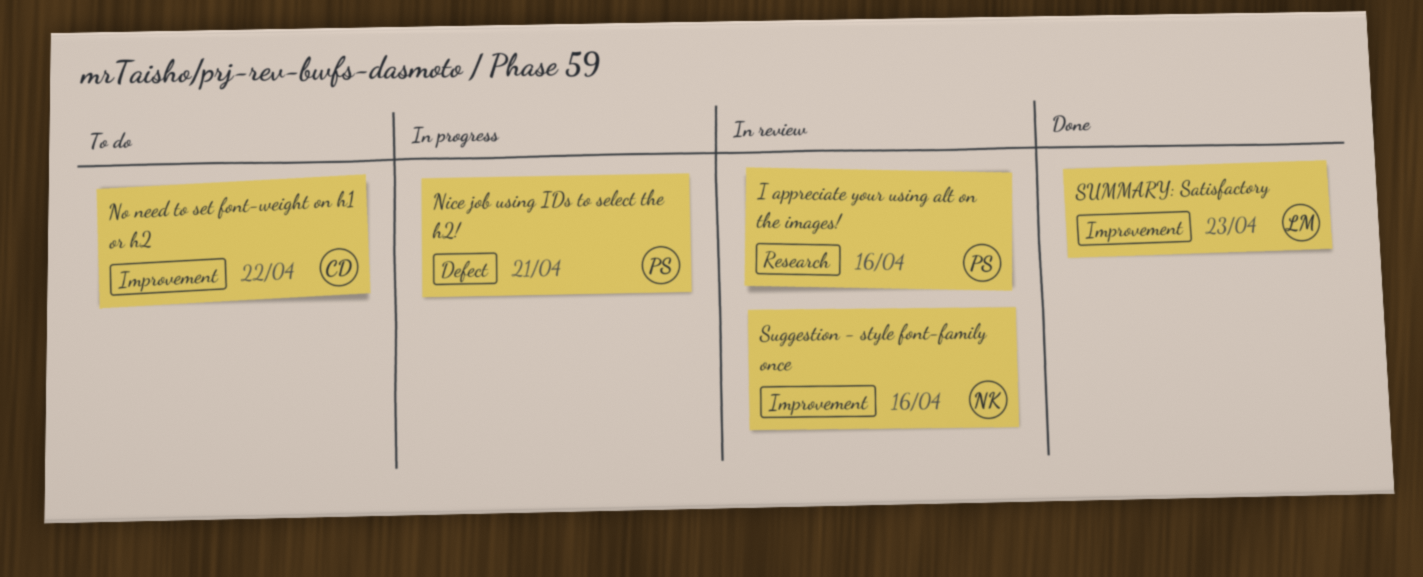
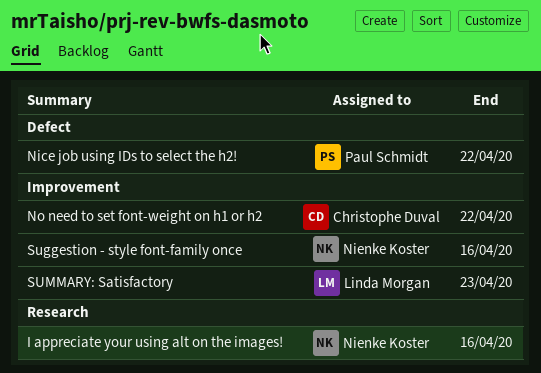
I appreciate your using alt on the images!, owner: Paul Schmidt -> Nienke Koster
Nice job using IDs to select the h2!, due: Apr 21 -> Apr 22

